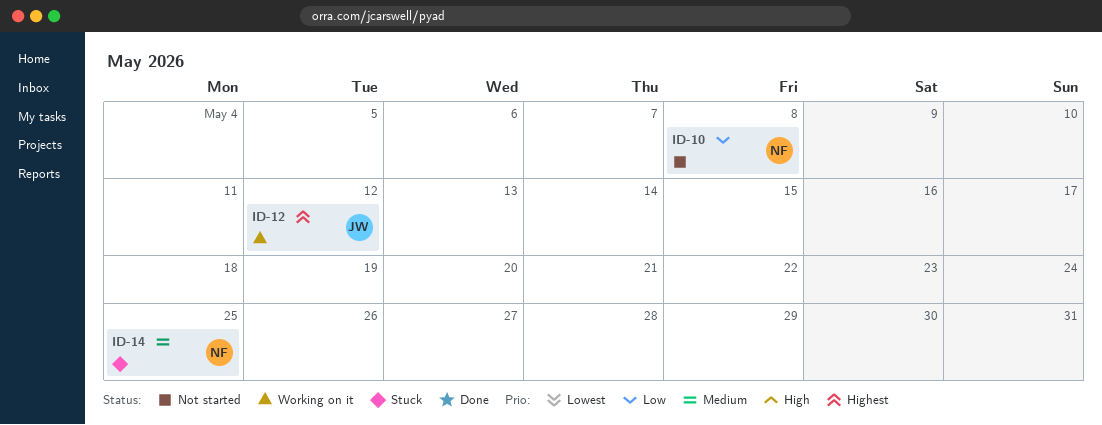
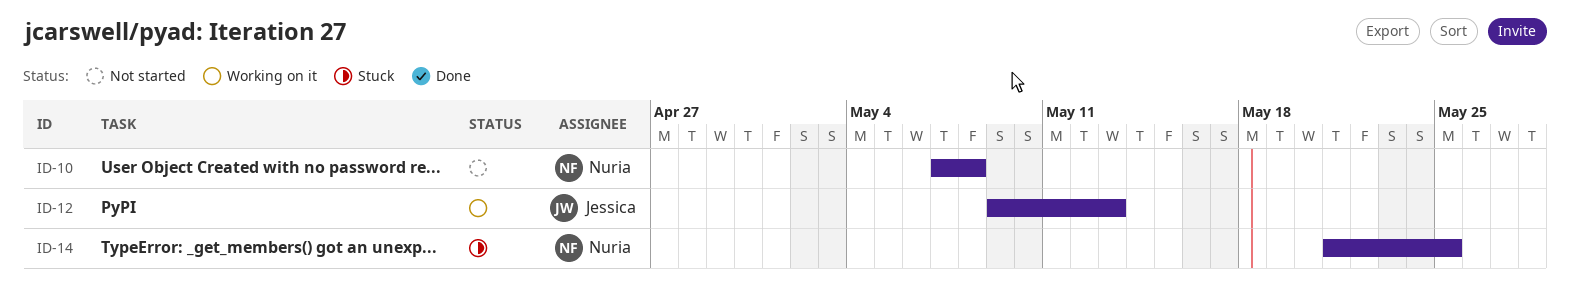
ID-12, due: May 12 -> May 13

